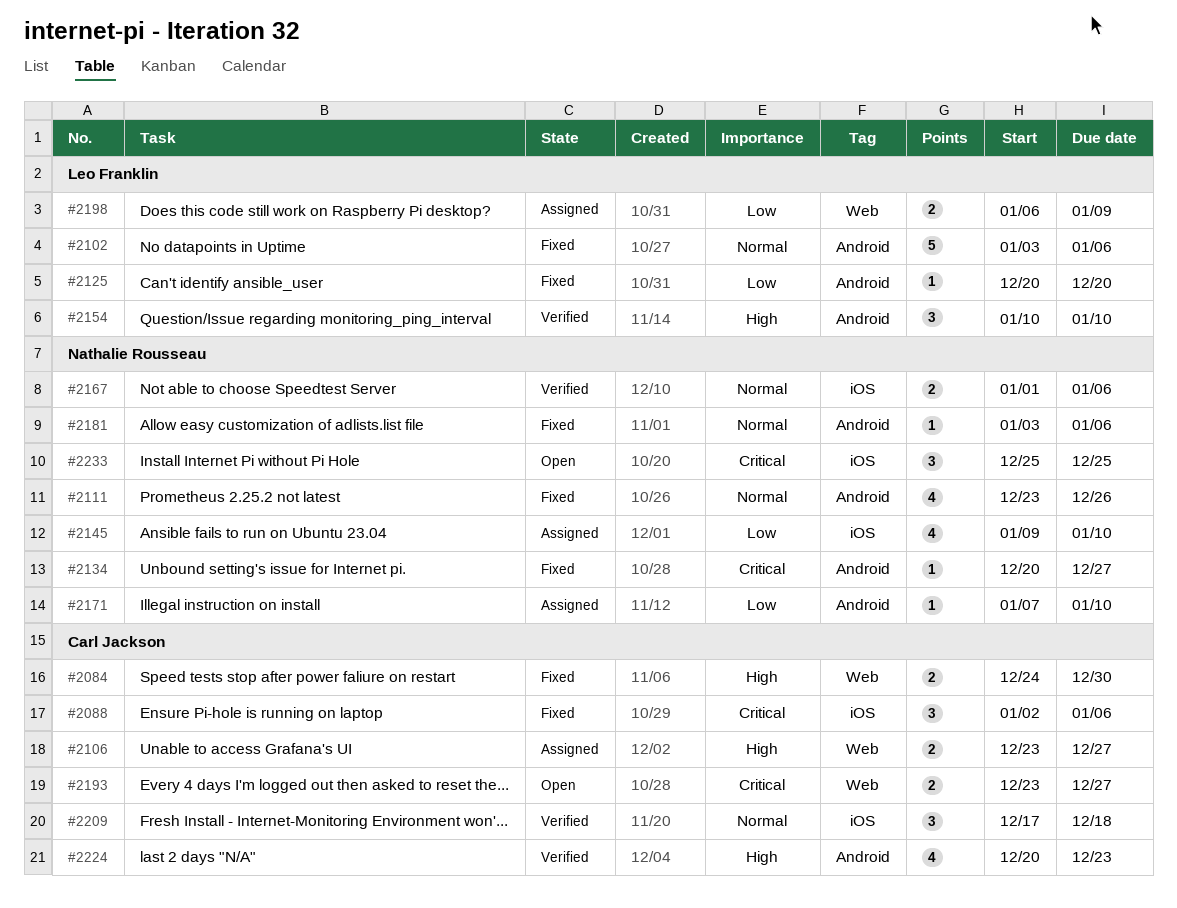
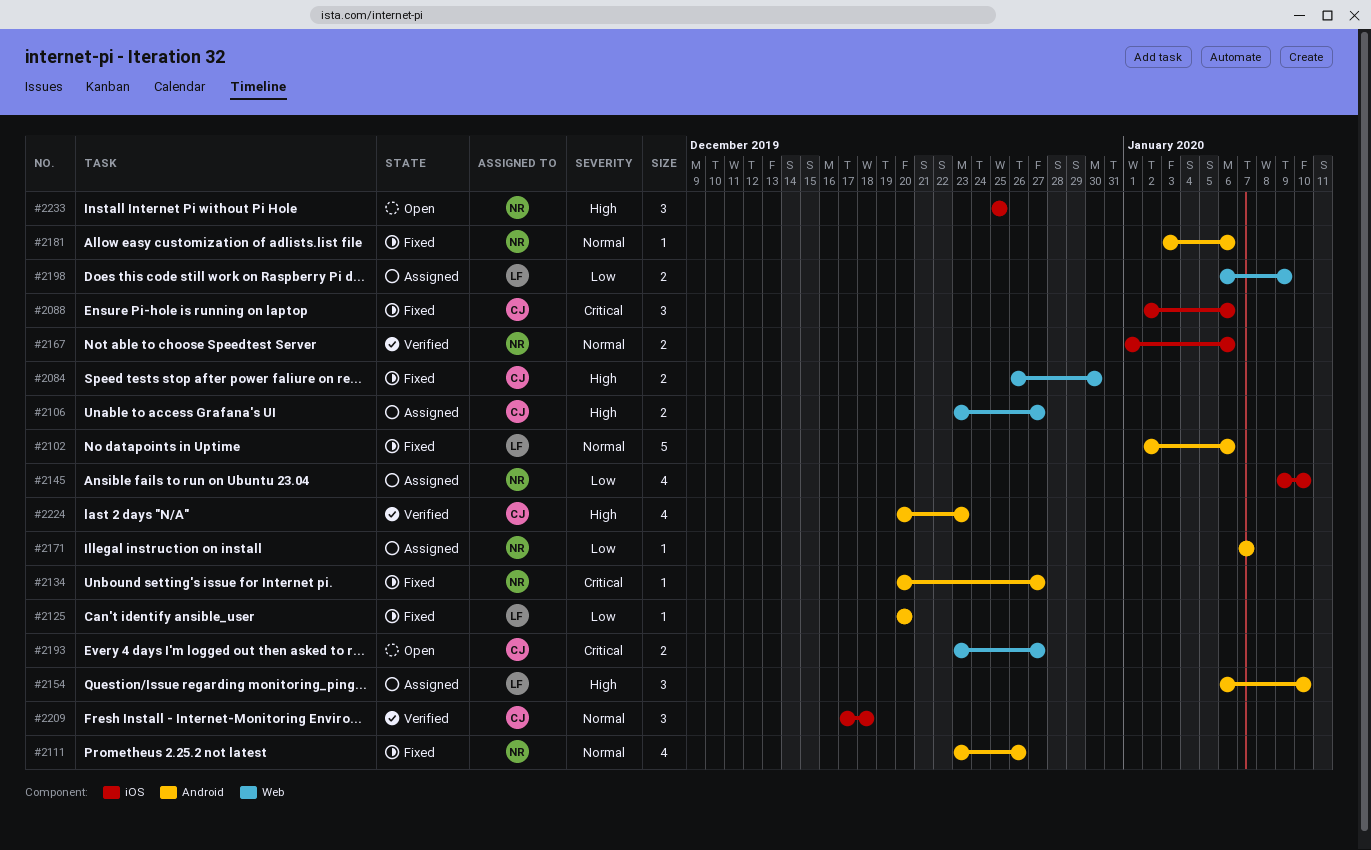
#2084, start: Dec 24 -> Dec 26
#2102, start: Jan 3 -> Jan 2
#2154, status: Verified -> Assigned
#2154, start: Jan 10 -> Jan 6
#2171, due: Jan 10 -> Jan 7
#2233, priority: Critical -> High

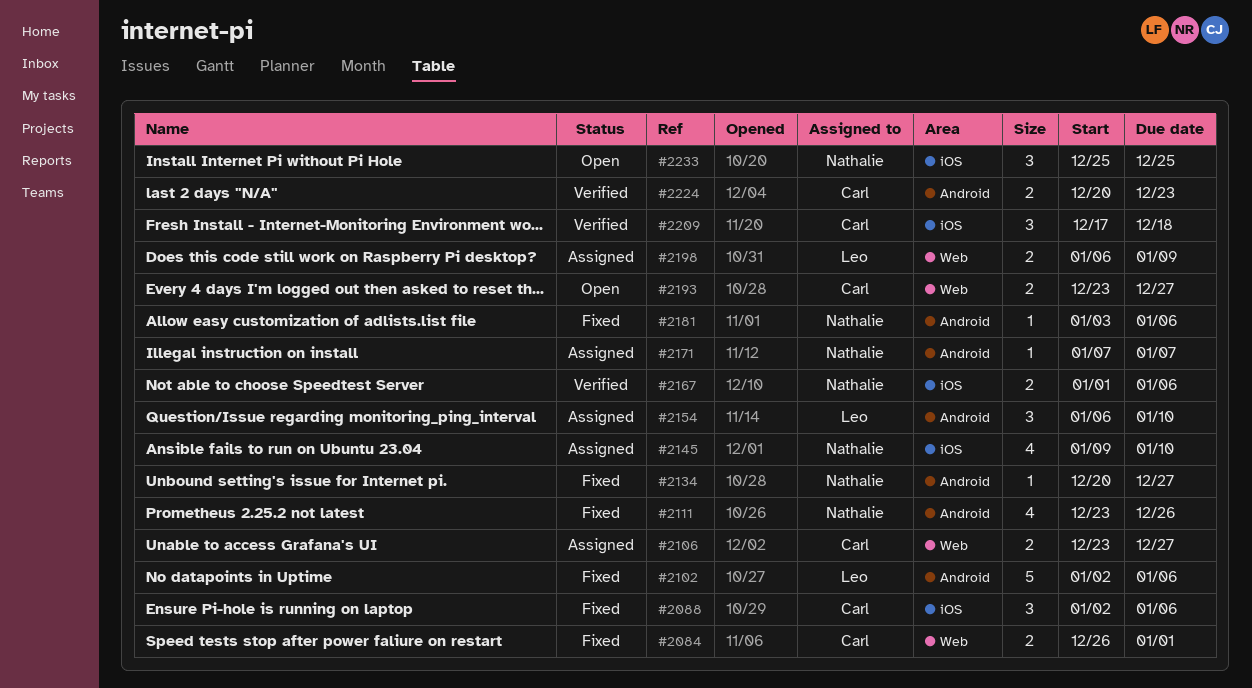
#2084, due: Dec 30 -> Jan 1
#2125: present -> none
#2224, estimate: 4 -> 2

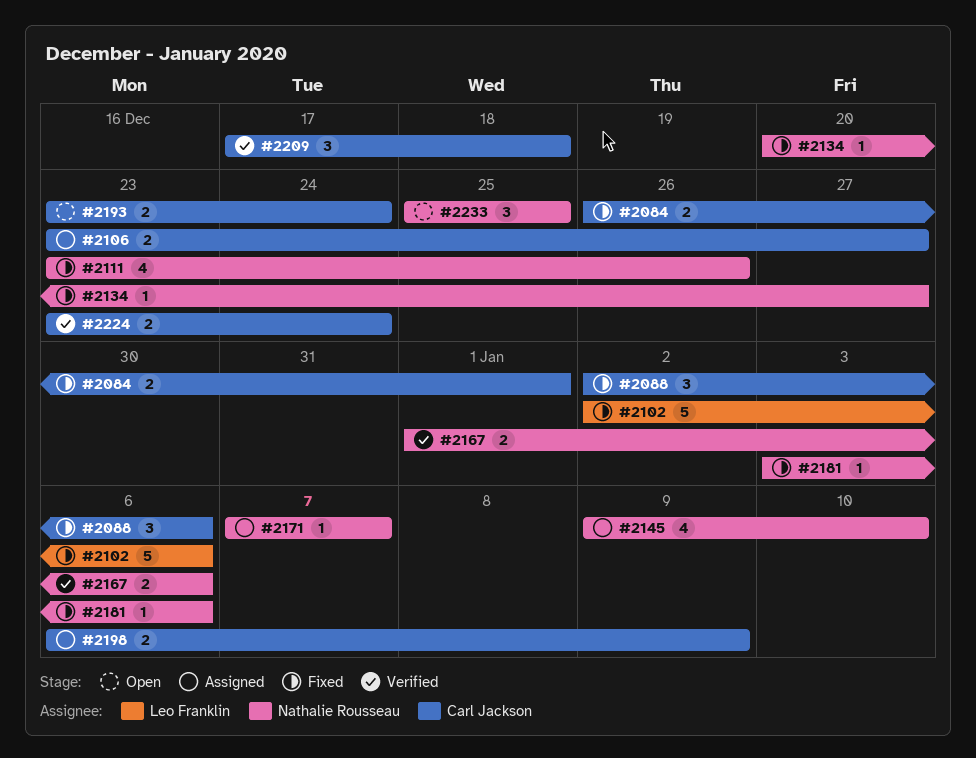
#2154: present -> none
#2193, due: Dec 27 -> Dec 24
#2198, owner: Leo Franklin -> Carl Jackson
#2224, start: Dec 20 -> Dec 23
#2224, due: Dec 23 -> Dec 24

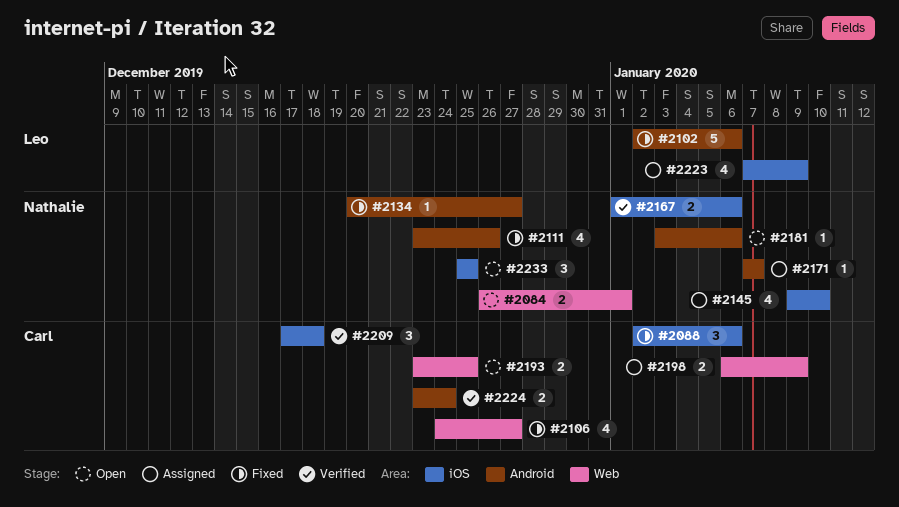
#2084, status: Fixed -> Open
#2084, owner: Carl Jackson -> Nathalie Rousseau
#2106, status: Assigned -> Fixed
#2106, estimate: 2 -> 4
#2106, start: Dec 23 -> Dec 24
#2181, status: Fixed -> Open
#2193, due: Dec 24 -> Dec 25
#2223: none -> present

